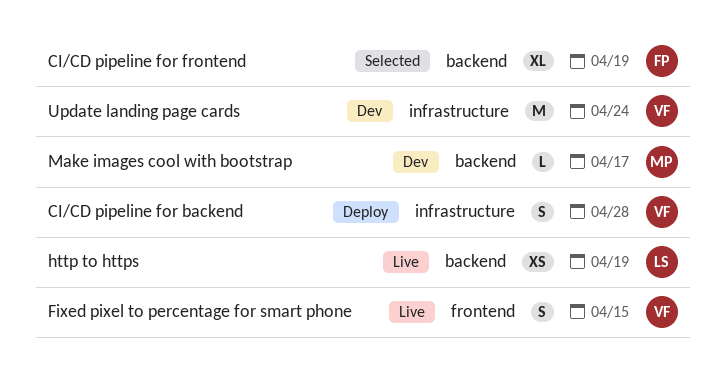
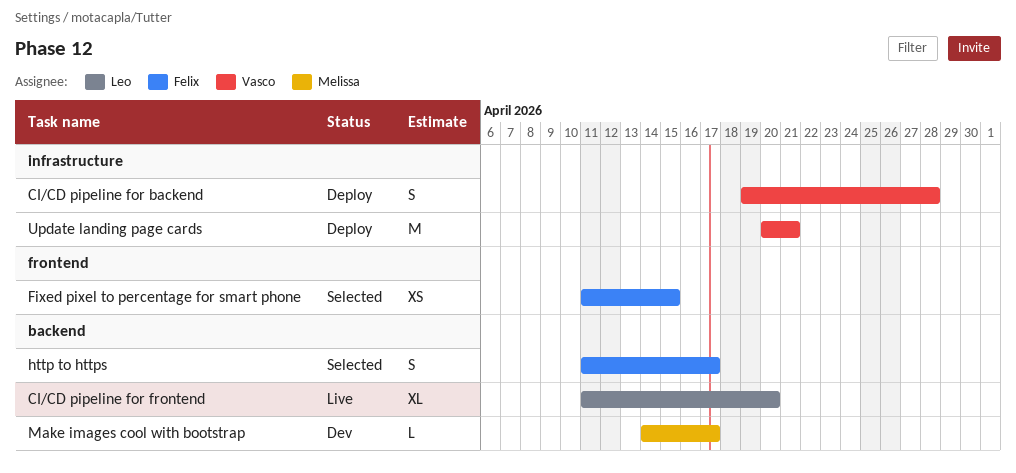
CI/CD pipeline for frontend, status: Selected -> Live
CI/CD pipeline for frontend, owner: Felix -> Leo
CI/CD pipeline for frontend, due: Apr 19 -> Apr 20
Fixed pixel to percentage for smart phone, status: Live -> Selected
Fixed pixel to percentage for smart phone, owner: Vasco -> Felix
Fixed pixel to percentage for smart phone, estimate: S -> XS
http to https, status: Live -> Selected
http to https, owner: Leo -> Felix
http to https, estimate: XS -> S
http to https, due: Apr 19 -> Apr 17
Update landing page cards, status: Dev -> Deploy
Update landing page cards, due: Apr 24 -> Apr 21

